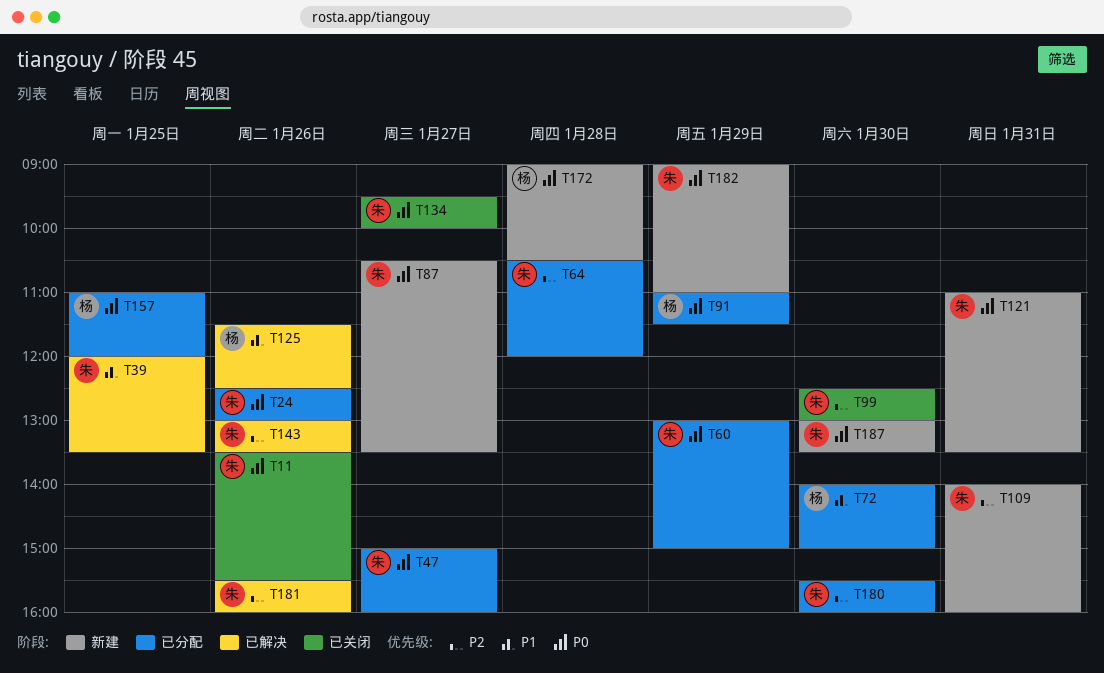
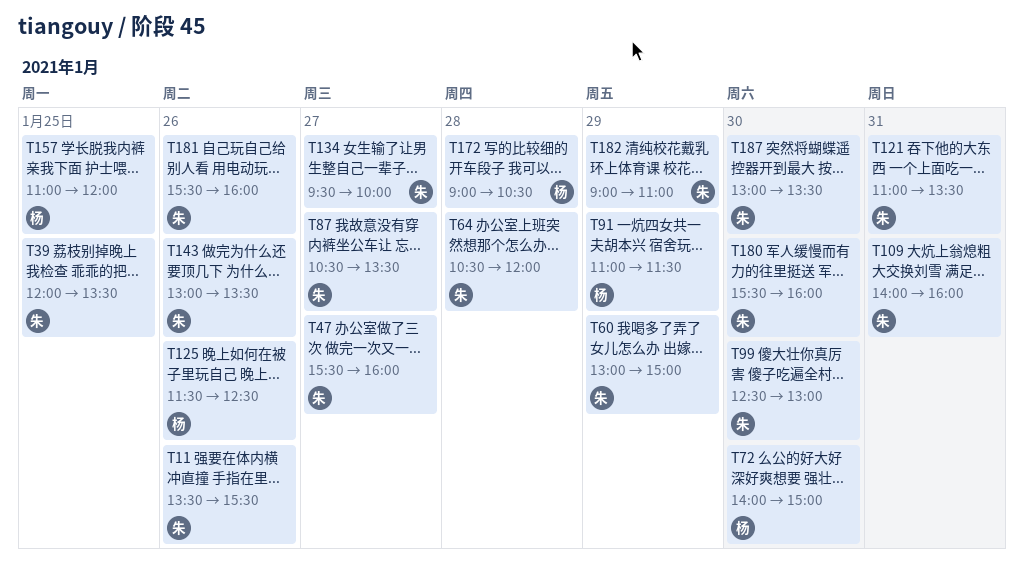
T24: present -> none
T47, begins: 15:00 -> 15:30

